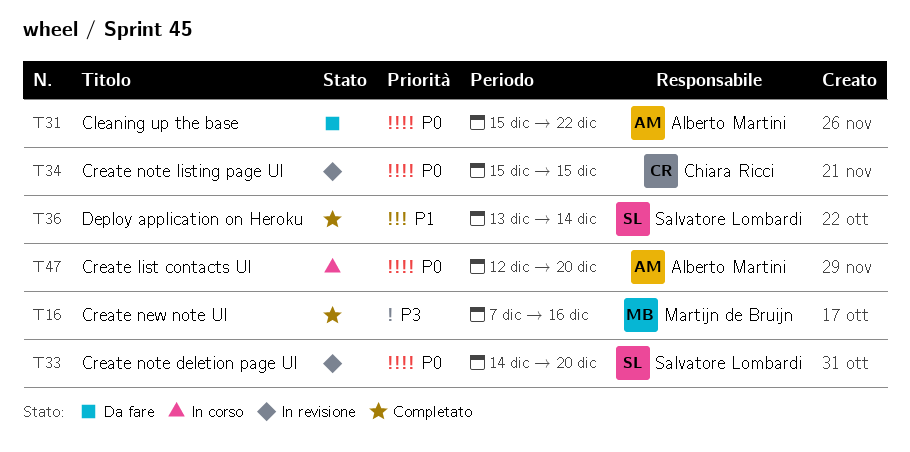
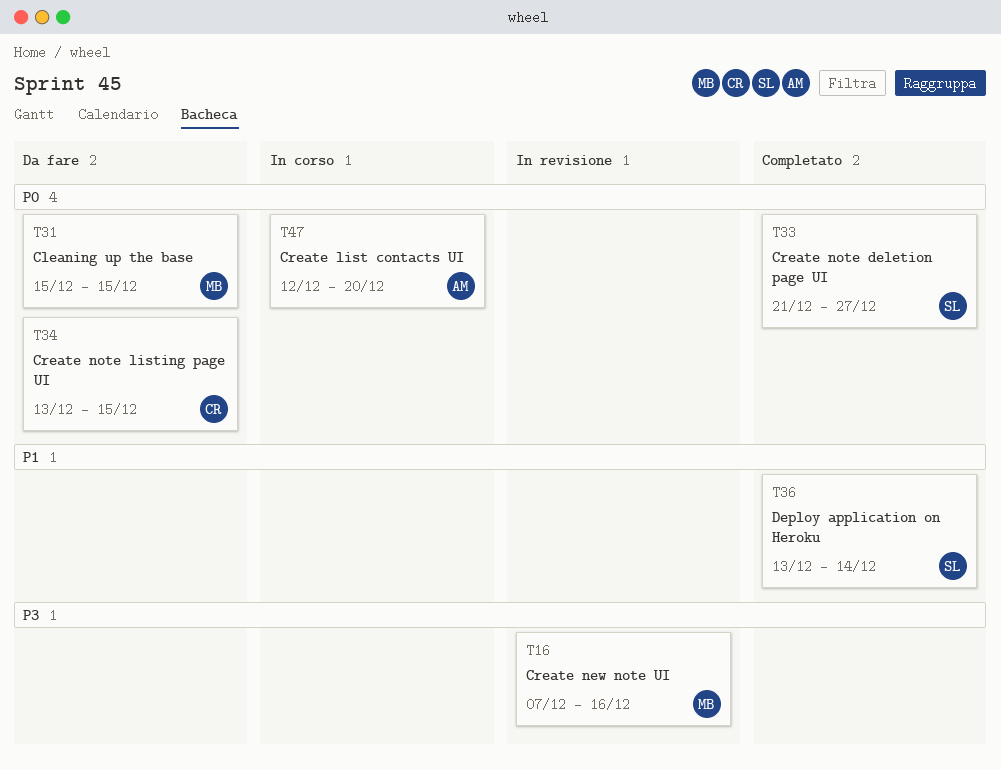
T16, status: Completato -> In revisione
T31, owner: Alberto Martini -> Martijn de Bruijn
T31, due: Dec 22 -> Dec 15
T33, status: In revisione -> Completato
T33, start: Dec 14 -> Dec 21
T33, due: Dec 20 -> Dec 27
T34, status: In revisione -> Da fare
T34, start: Dec 15 -> Dec 13

